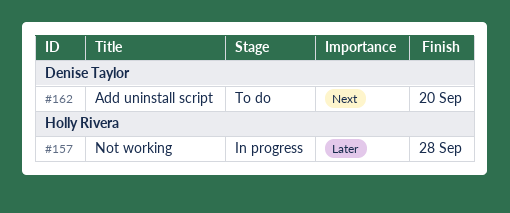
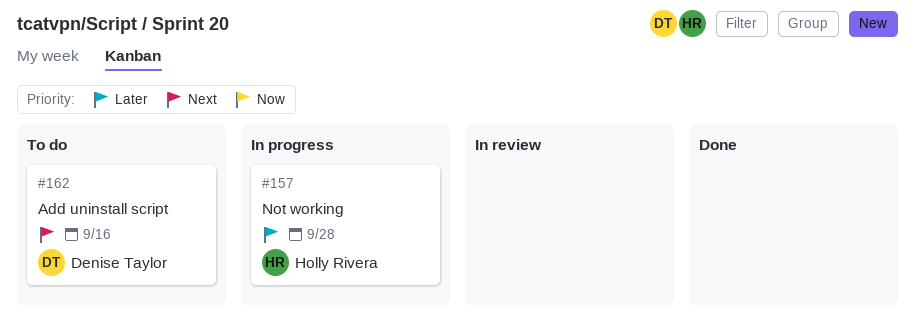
#162, due: Sep 20 -> Sep 16

